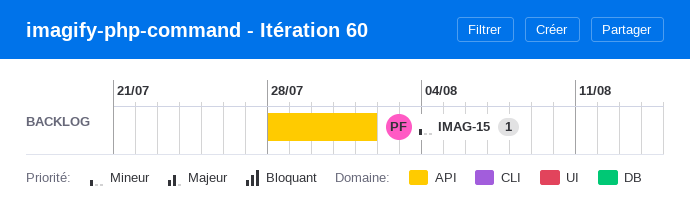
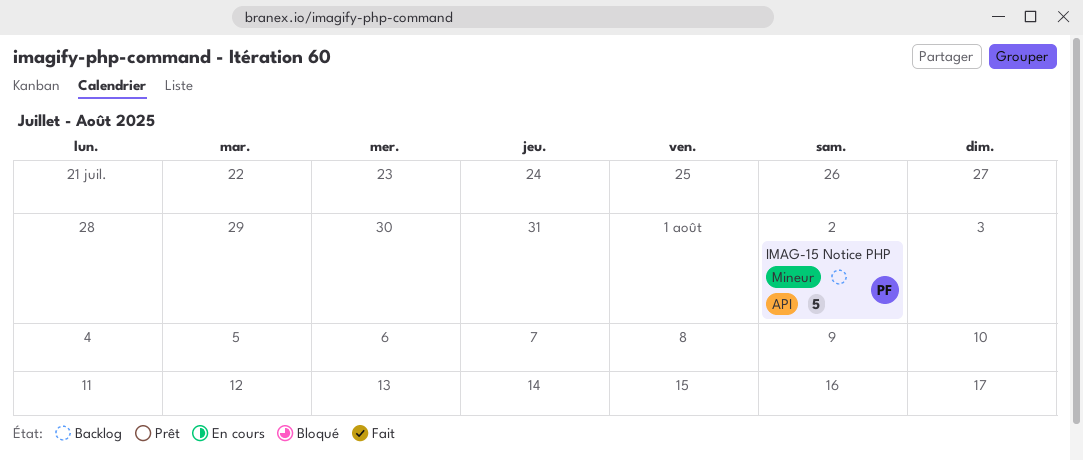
IMAG-15, estimate: 1 -> 5
IMAG-15, due: Aug 1 -> Aug 2

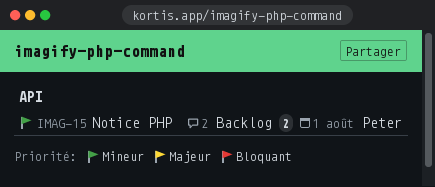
IMAG-15, estimate: 5 -> 2
IMAG-15, due: Aug 2 -> Aug 1

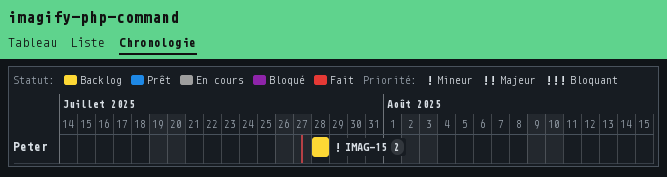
IMAG-15, due: Aug 1 -> Jul 28

